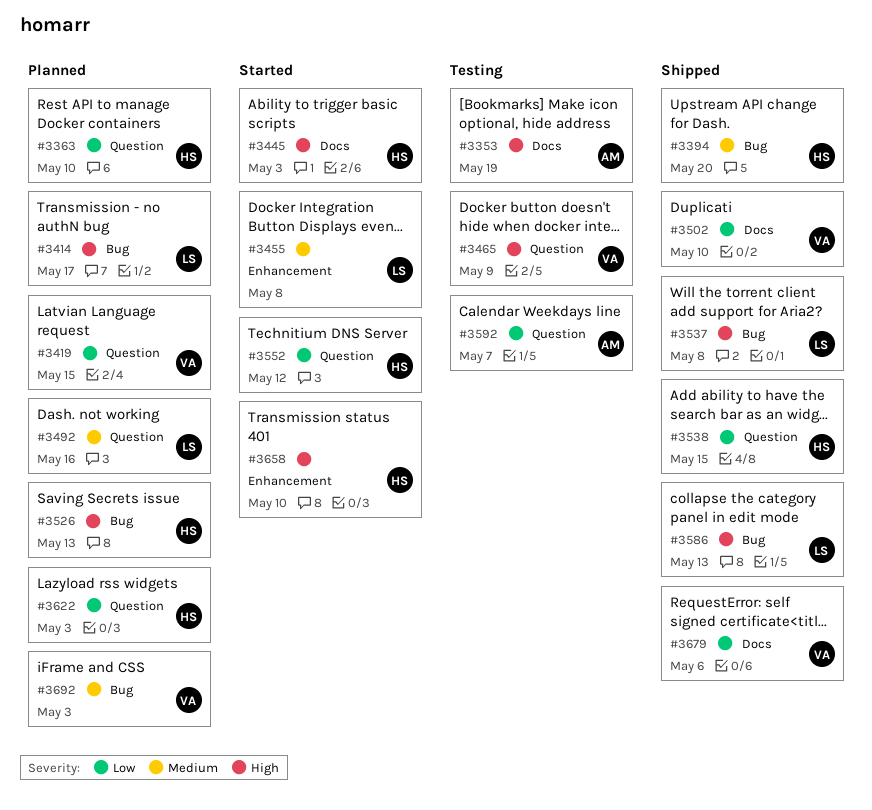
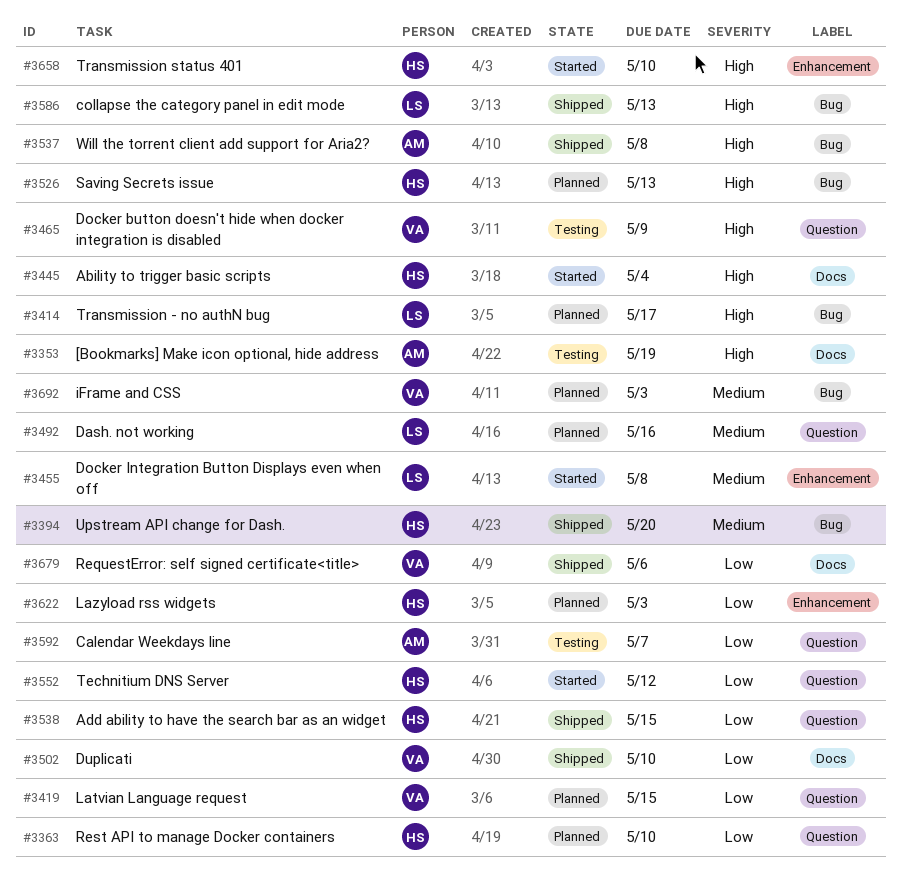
#3445, due: May 3 -> May 4
#3537, owner: LS -> AM
#3622, label: Question -> Enhancement

